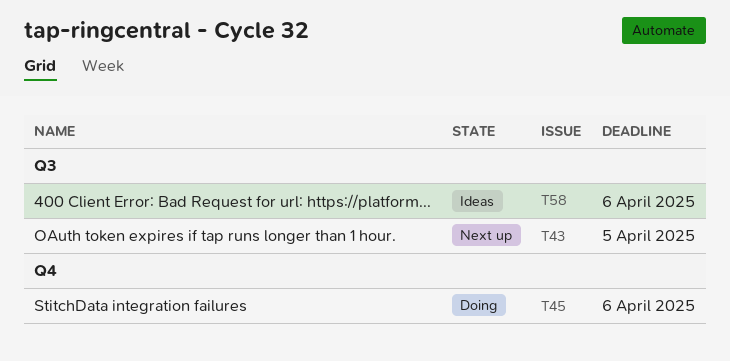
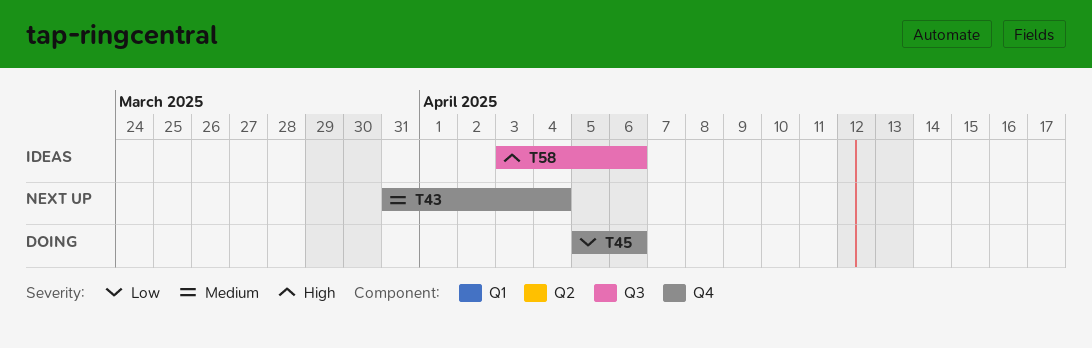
T43, label: Q3 -> Q4
T43, due: Apr 5 -> Apr 4

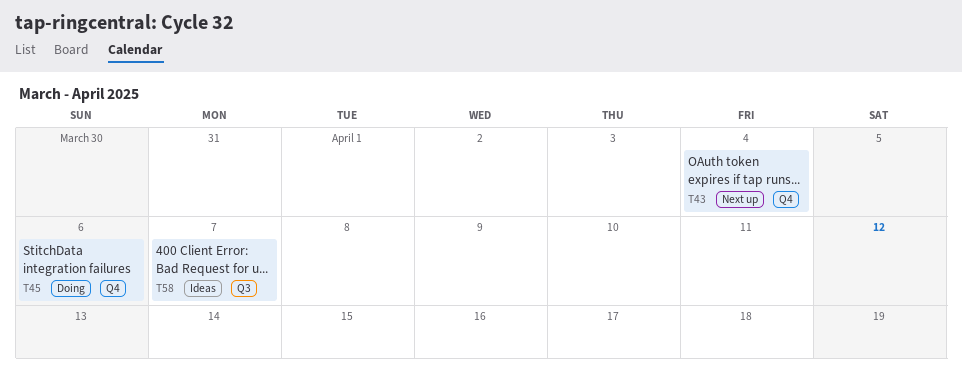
T58, due: Apr 6 -> Apr 7

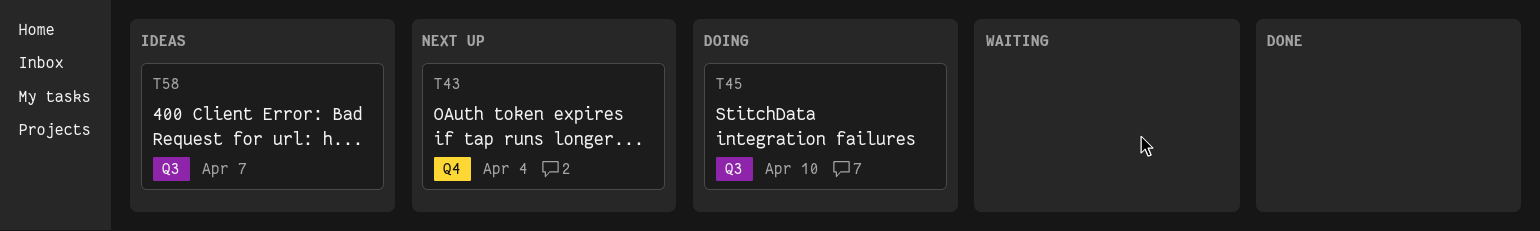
T45, label: Q4 -> Q3
T45, due: Apr 6 -> Apr 10

